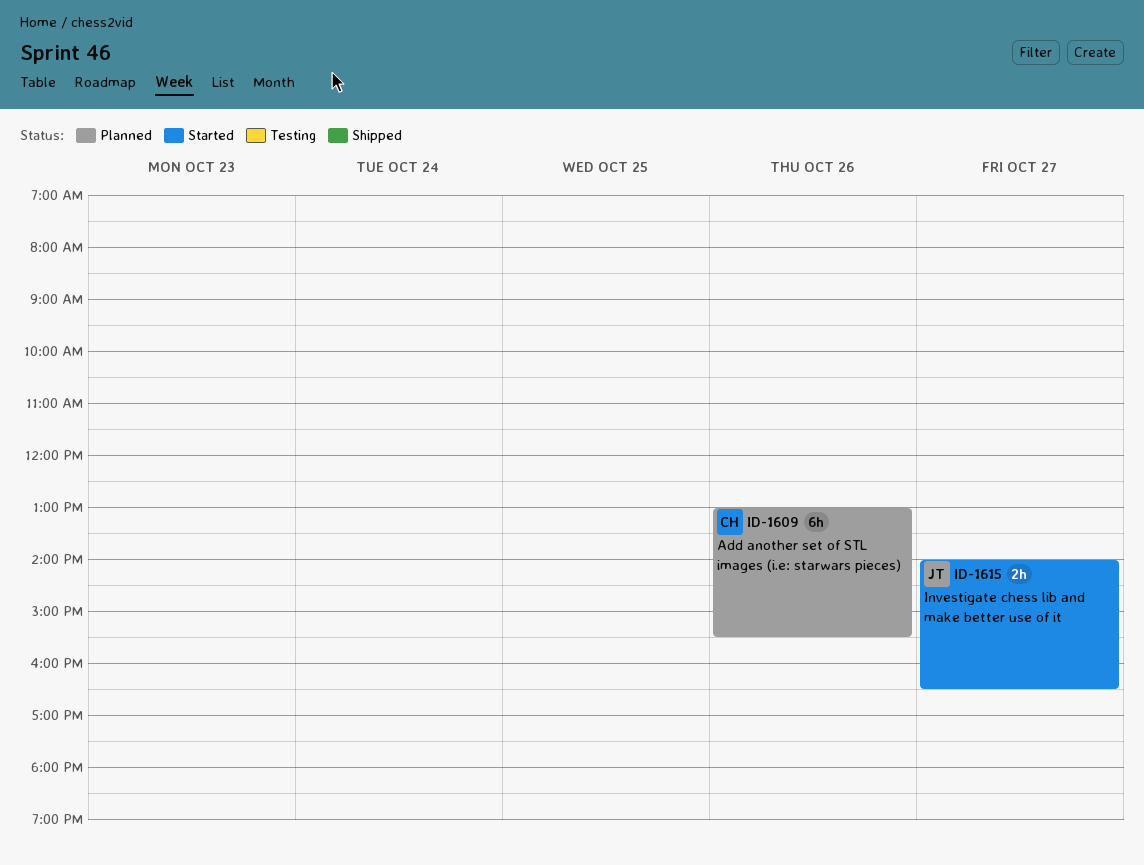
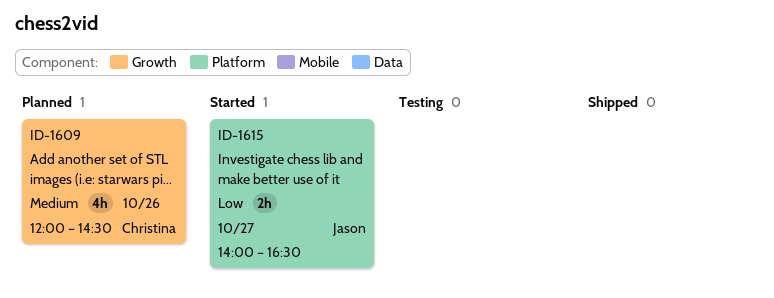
ID-1609, estimate: 6h -> 4h
ID-1609, begins: 13:00 -> 12:00
ID-1609, ends: 15:30 -> 14:30

